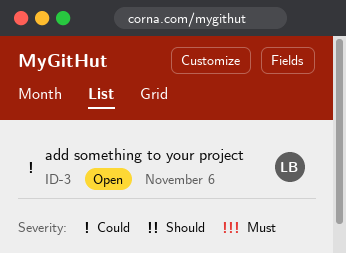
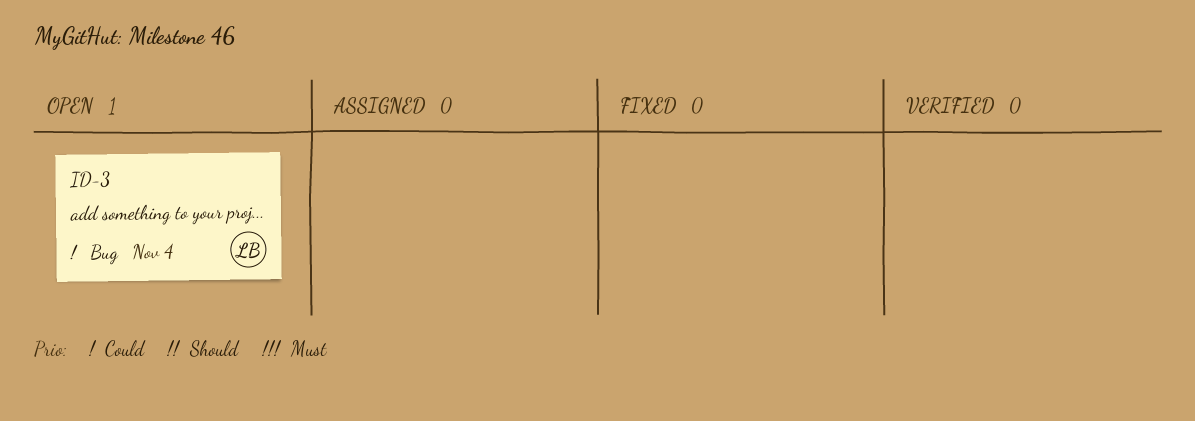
ID-3, due: Nov 6 -> Nov 4

